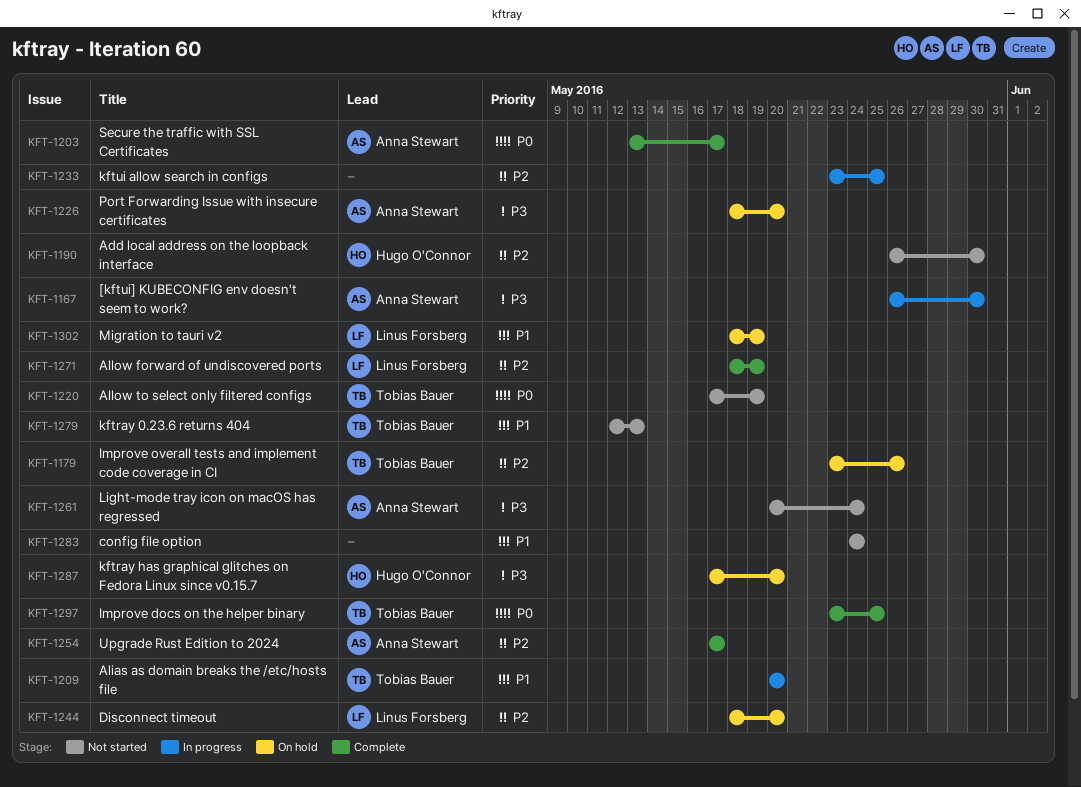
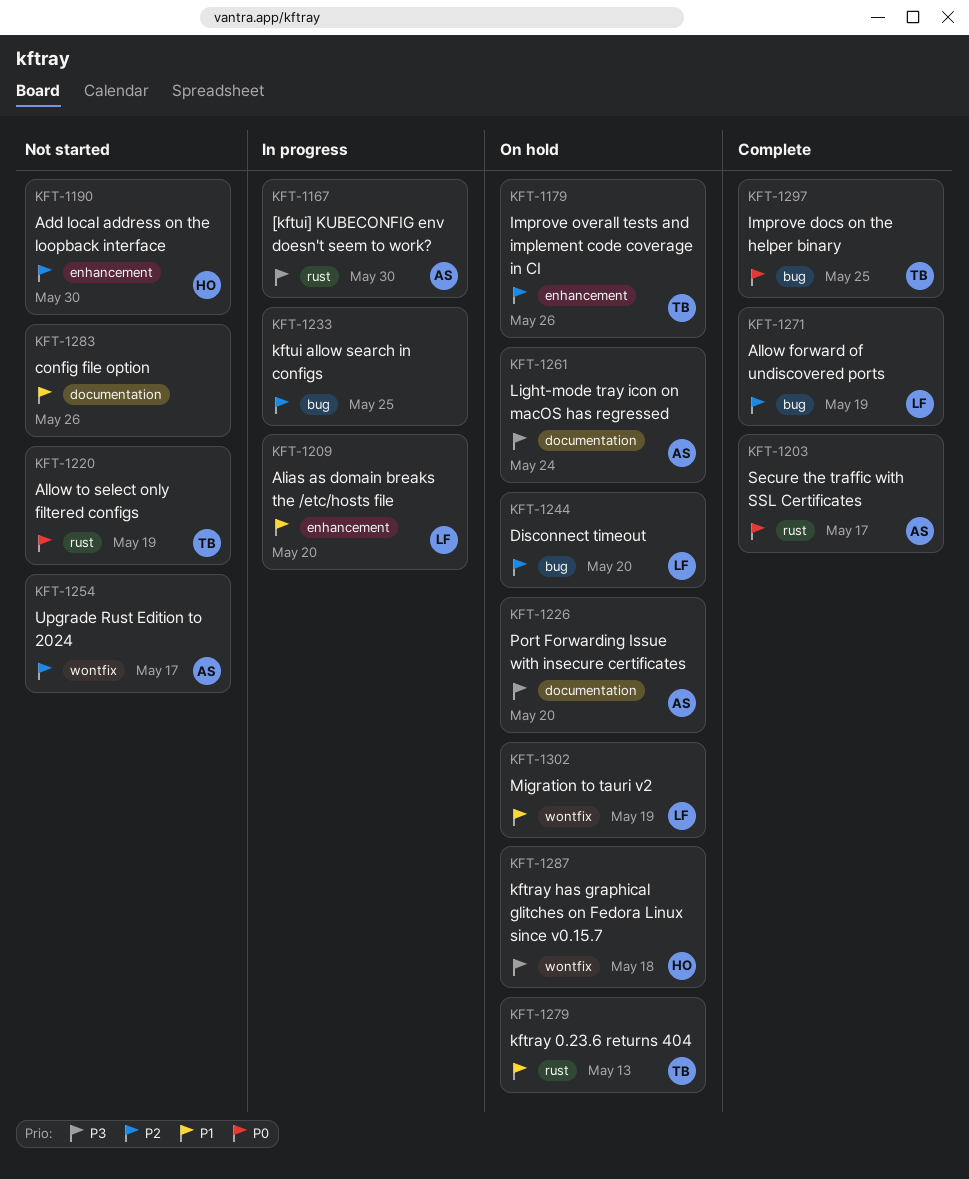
KFT-1209, owner: Tobias Bauer -> Linus Forsberg
KFT-1254, status: Complete -> Not started
KFT-1261, status: Not started -> On hold
KFT-1279, status: Not started -> On hold
KFT-1283, due: May 24 -> May 26
KFT-1287, due: May 20 -> May 18

